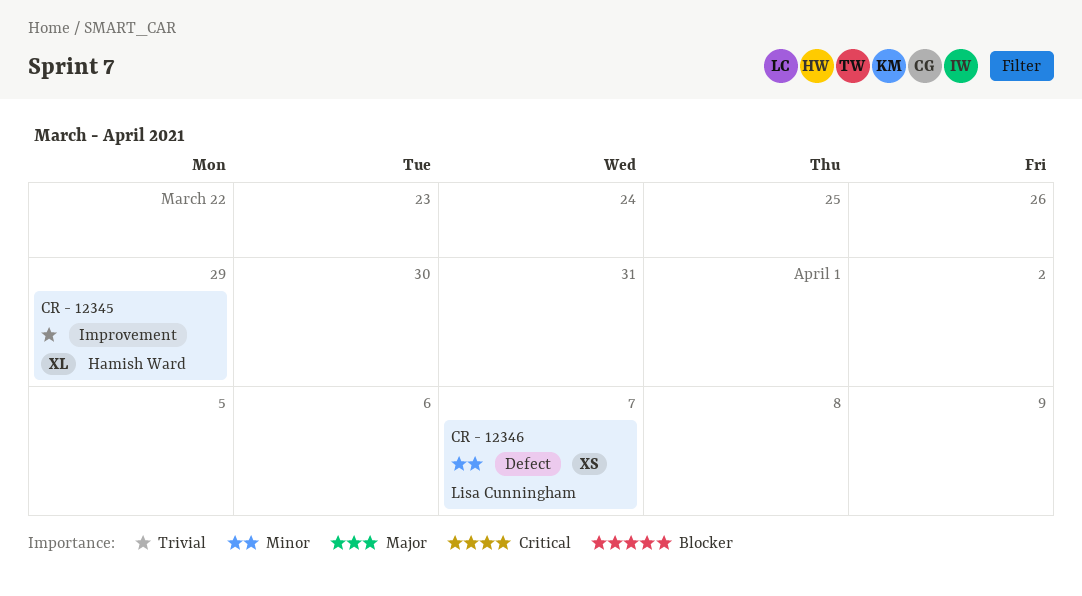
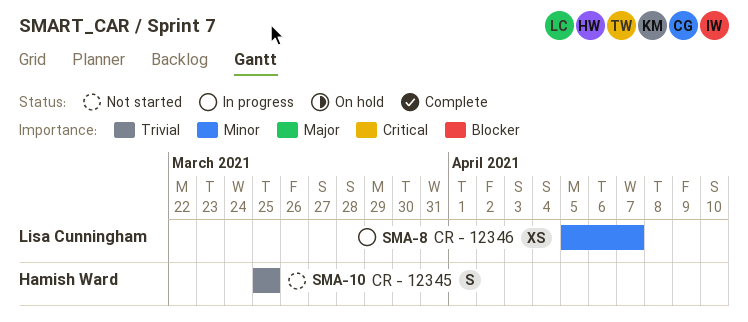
CR - 12345, estimate: XL -> S
CR - 12345, due: Mar 29 -> Mar 25

